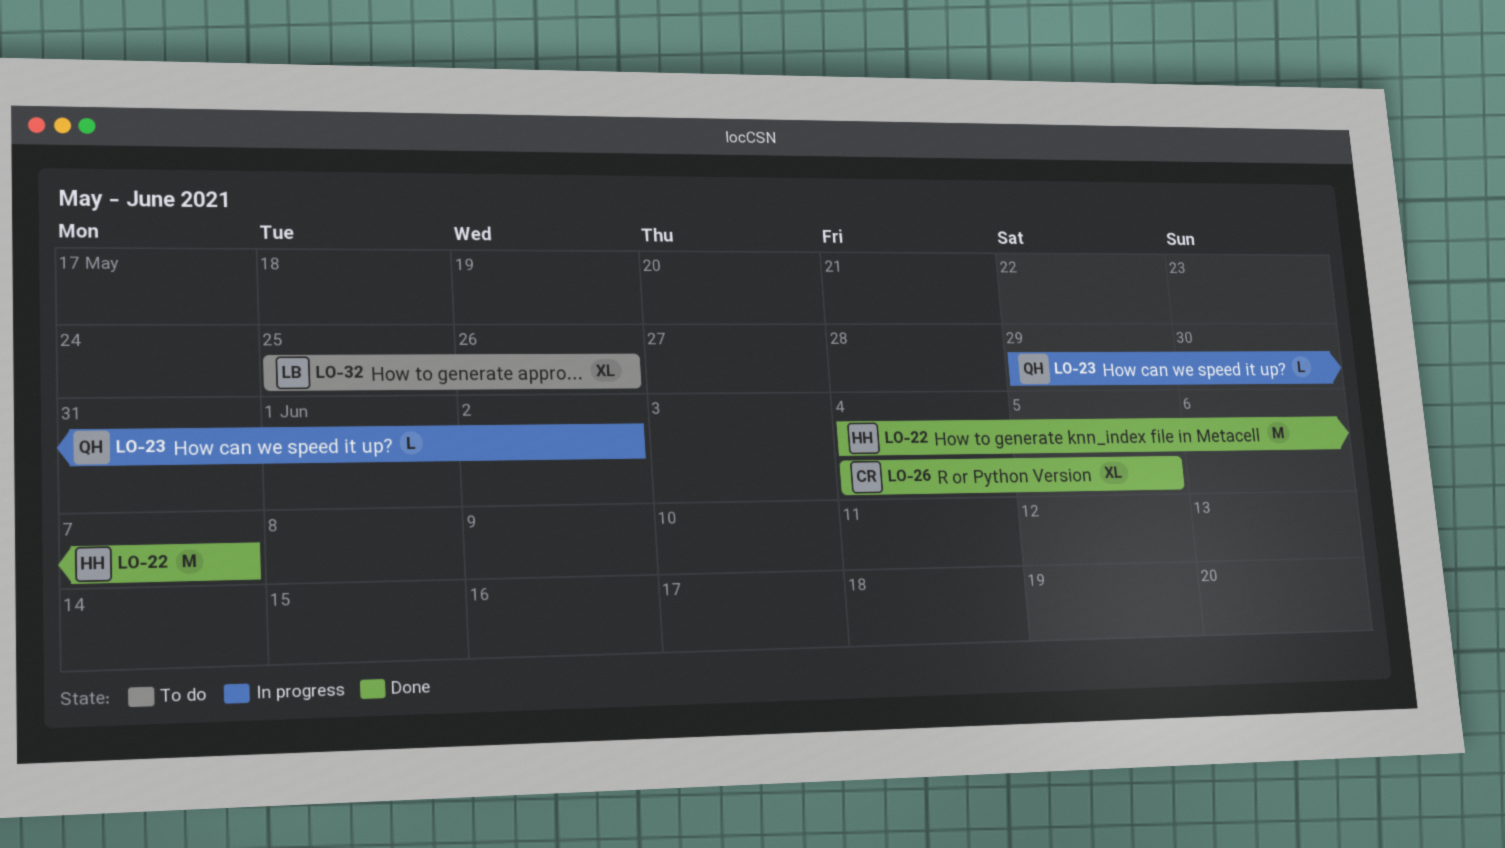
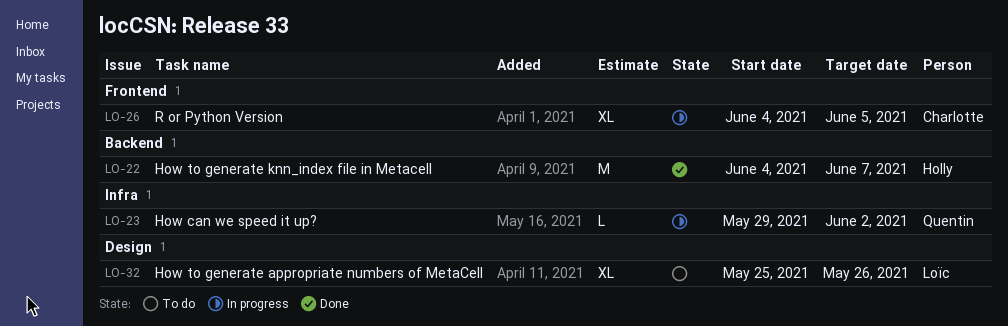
LO-26, status: Done -> In progress

